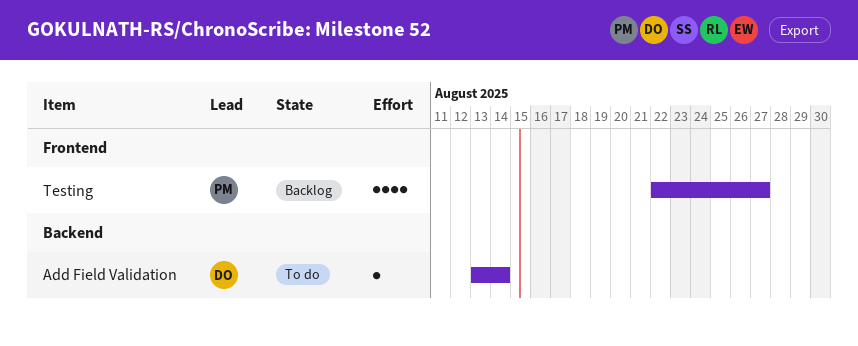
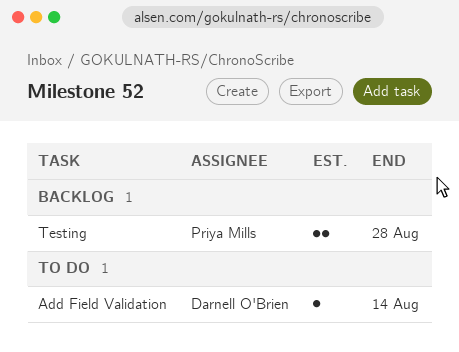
Testing, estimate: 4 -> 2
Testing, due: Aug 27 -> Aug 28

